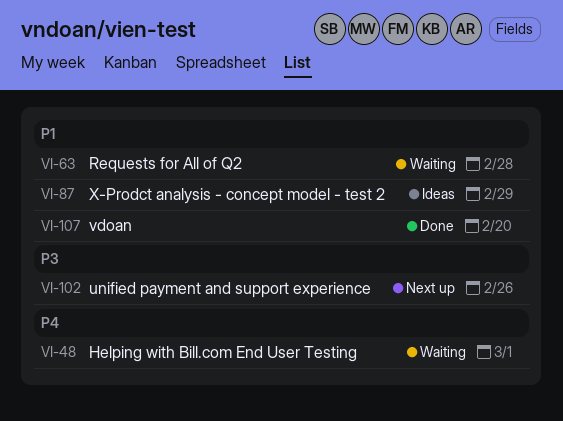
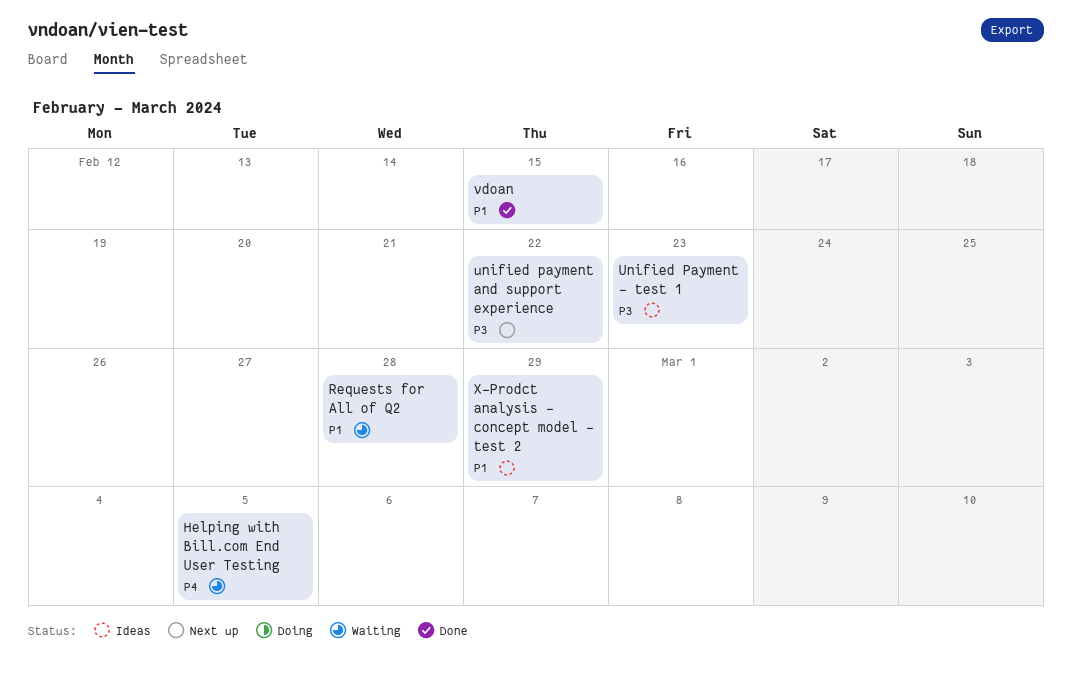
Helping with Bill.com End User Testing, due: Mar 1 -> Mar 5
Unified Payment - test 1: none -> present
unified payment and support experience, due: Feb 26 -> Feb 22
vdoan, due: Feb 20 -> Feb 15

